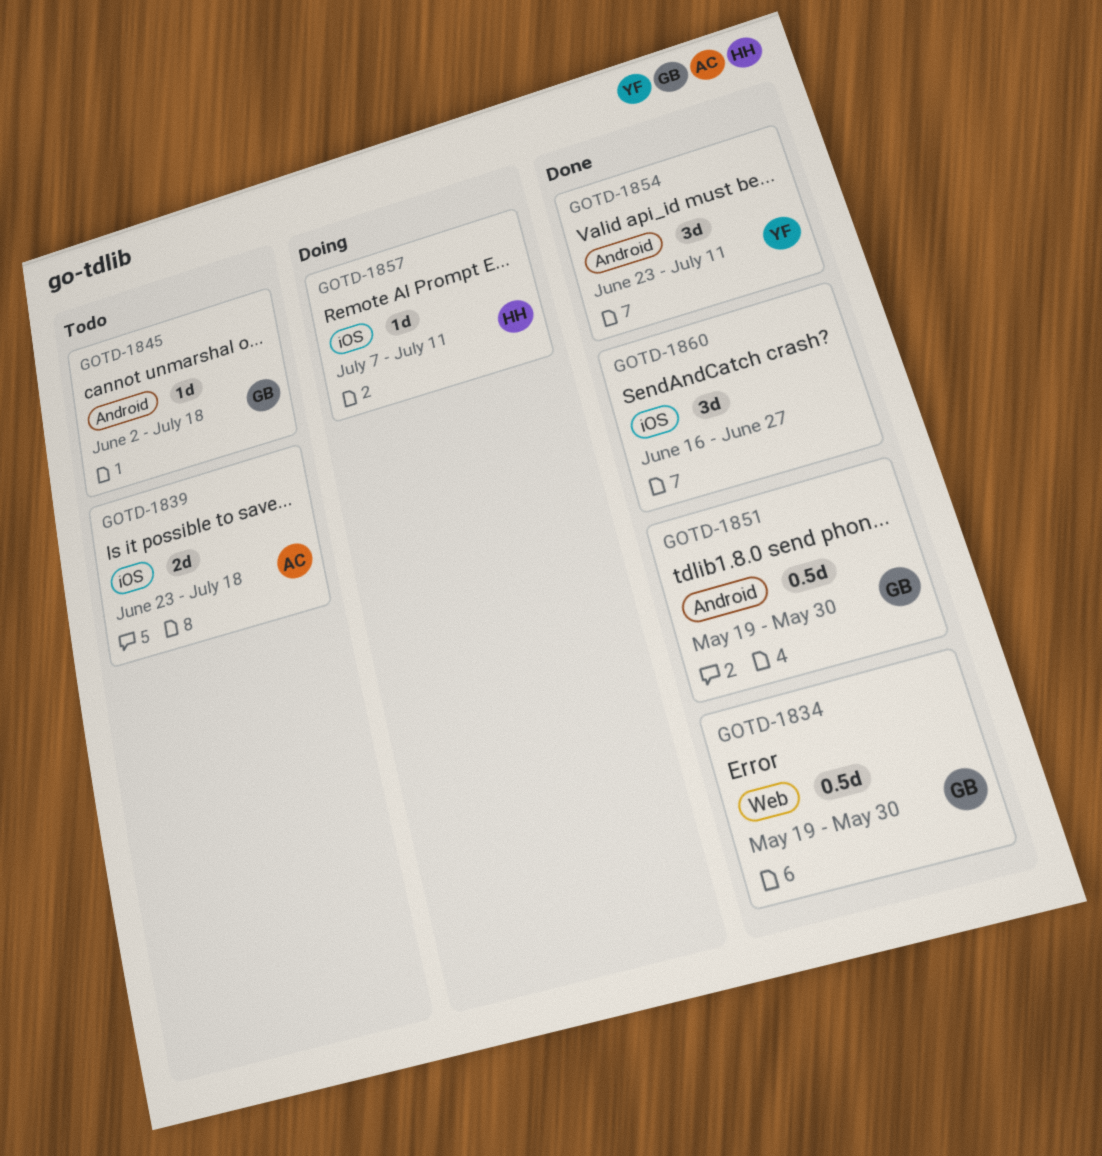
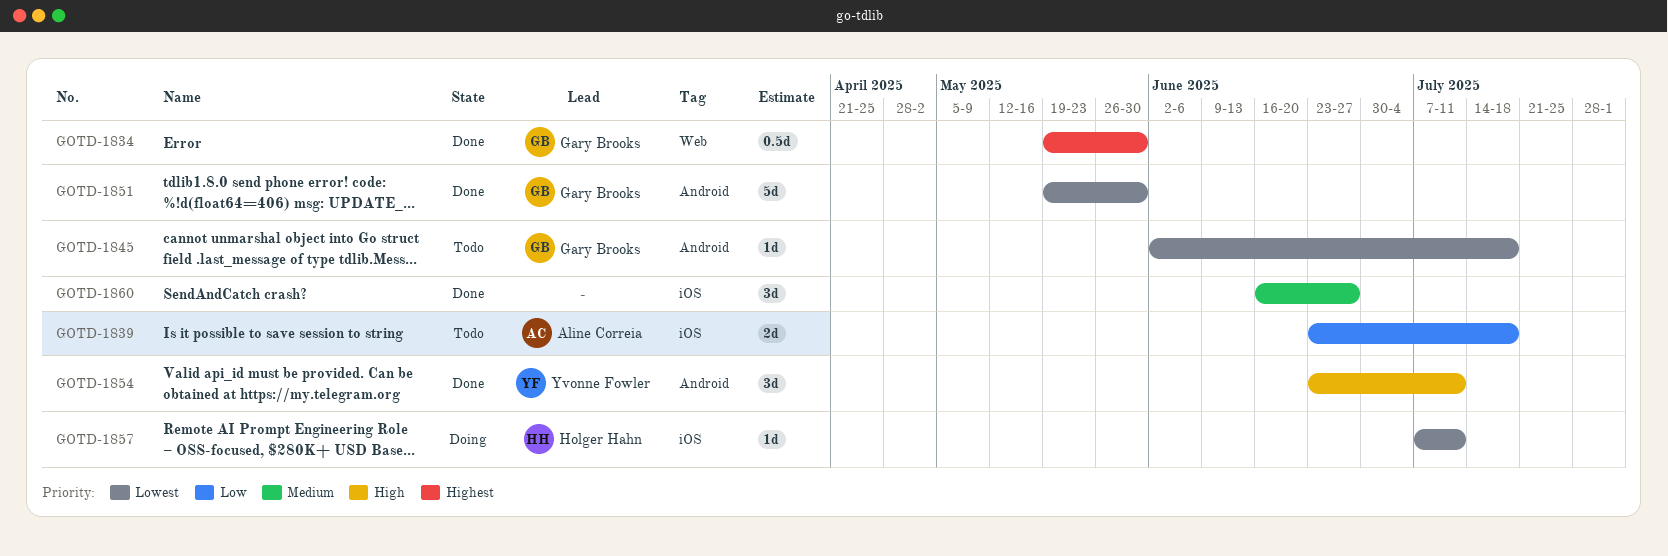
GOTD-1851, estimate: 0.5d -> 5d

